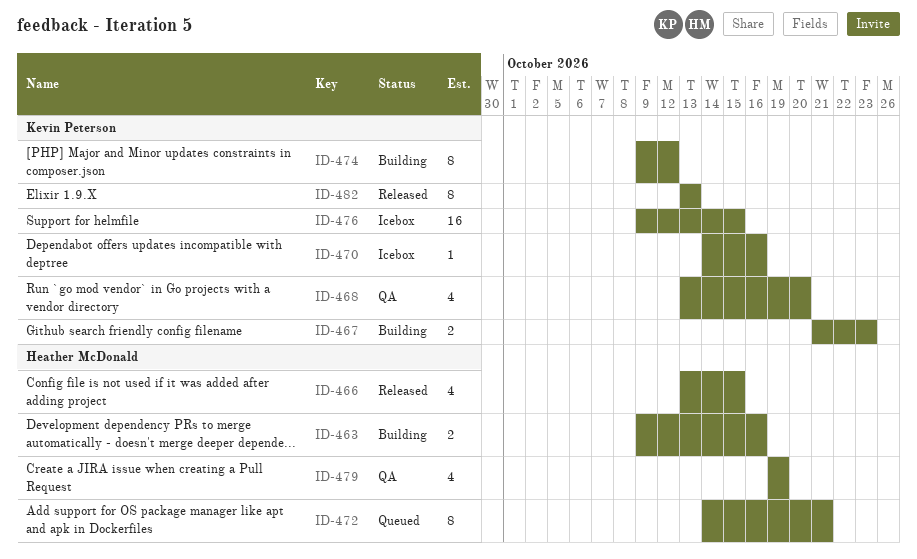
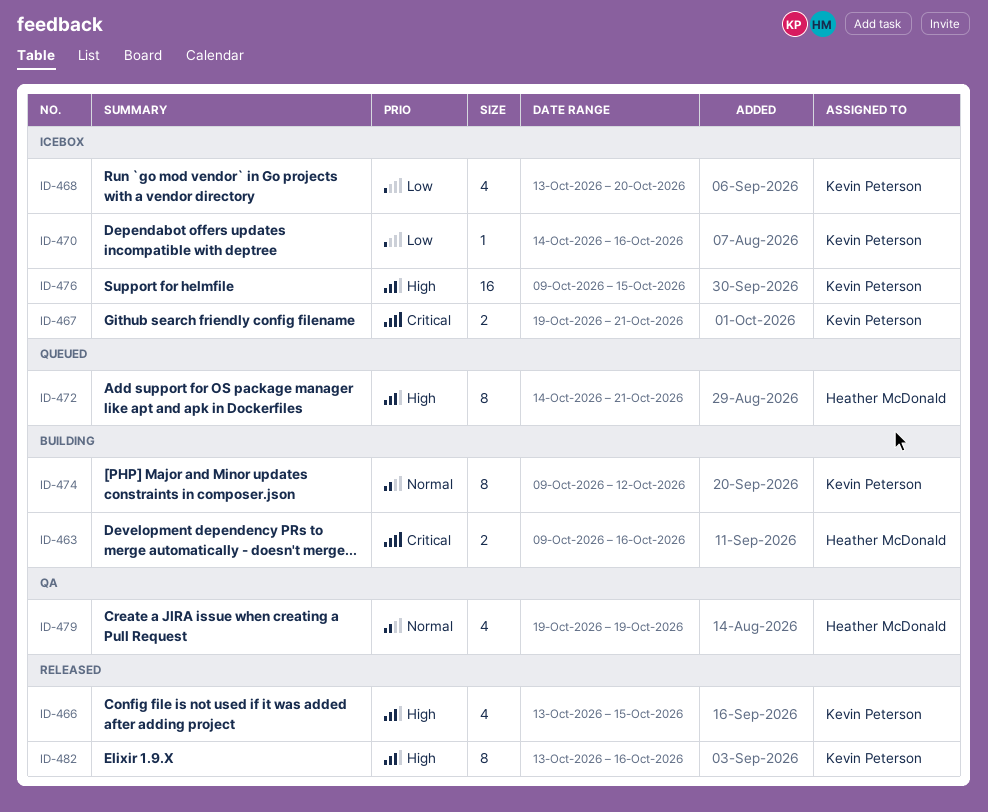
ID-466, owner: Heather McDonald -> Kevin Peterson
ID-467, status: Building -> Icebox
ID-467, start: Oct 21 -> Oct 19
ID-467, due: Oct 23 -> Oct 21
ID-468, status: QA -> Icebox
ID-482, due: Oct 13 -> Oct 16

